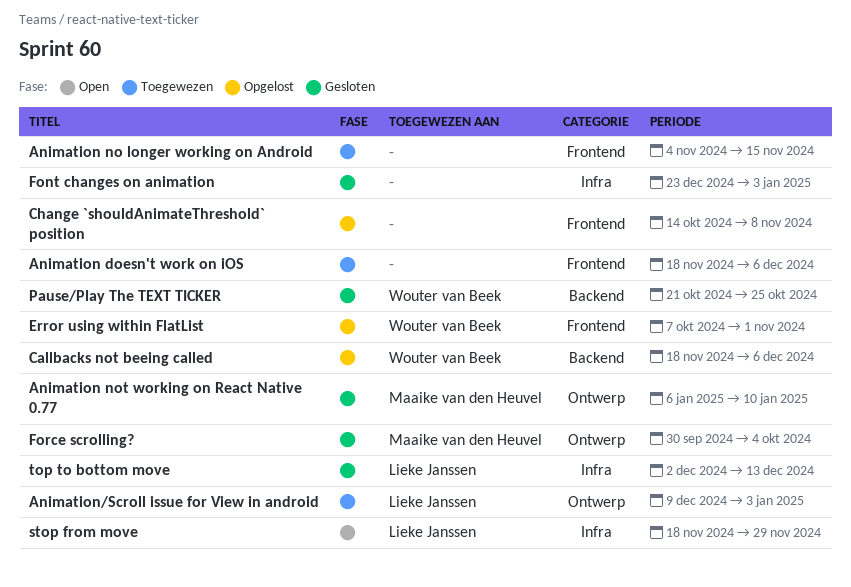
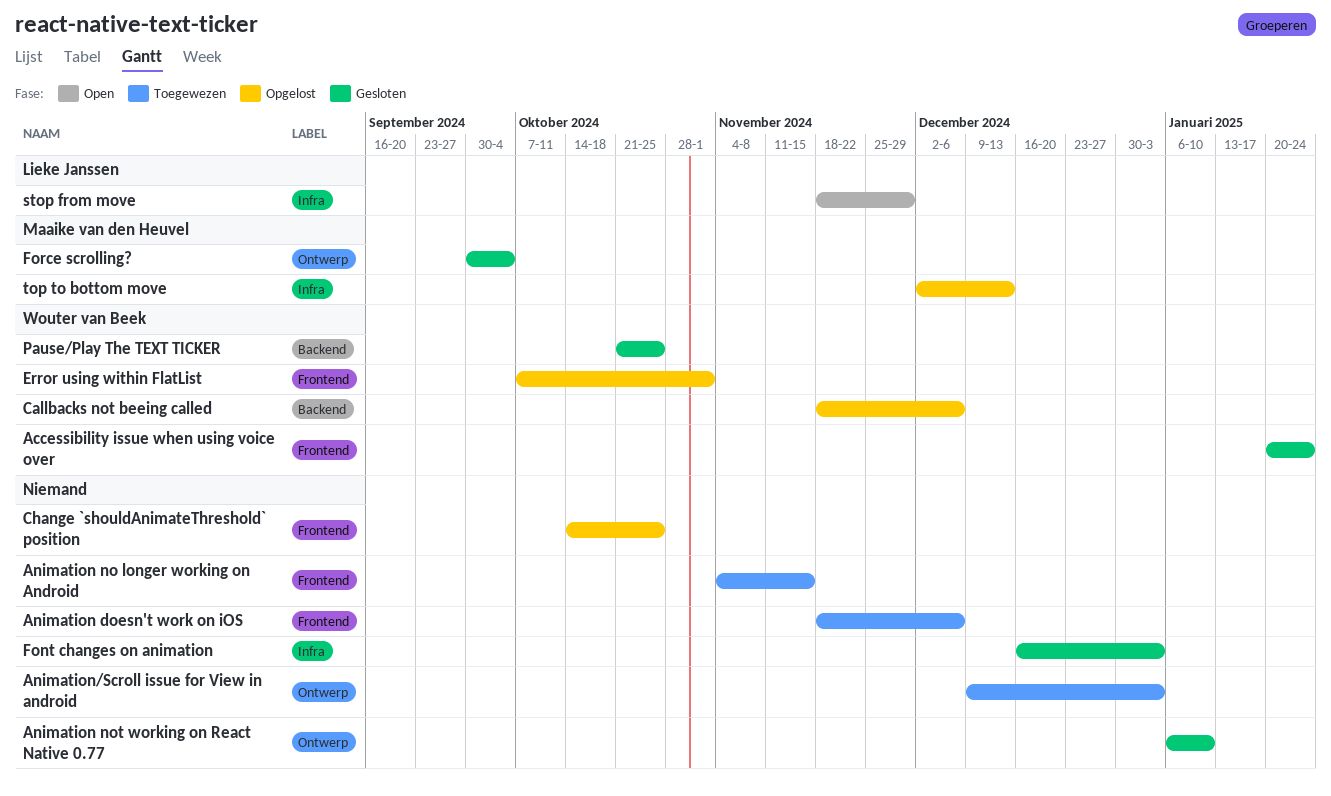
Accessibility issue when using voice over: none -> present
Animation not working on React Native 0.77, owner: Maaike van den Heuvel -> none
Animation/Scroll issue for View in android, owner: Lieke Janssen -> none
Change `shouldAnimateThreshold` position, due: Nov 8 -> Oct 25
Font changes on animation, start: Dec 23 -> Dec 16
top to bottom move, status: Gesloten -> Opgelost
top to bottom move, owner: Lieke Janssen -> Maaike van den Heuvel

